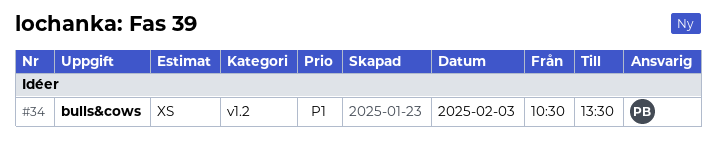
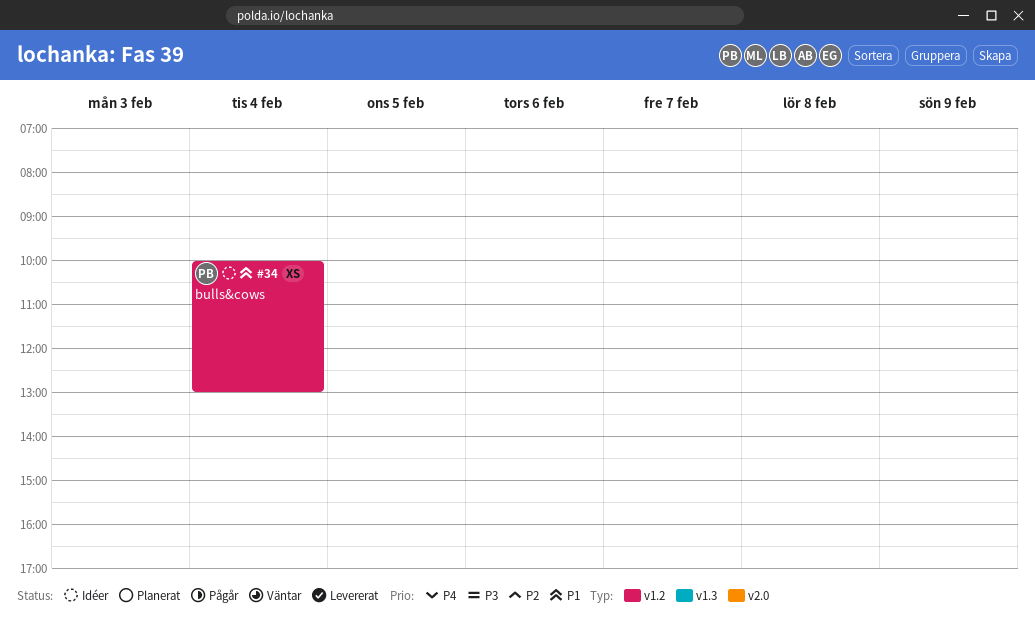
#34, day: Feb 3 -> Feb 4
#34, begins: 10:30 -> 10:00
#34, ends: 13:30 -> 13:00

